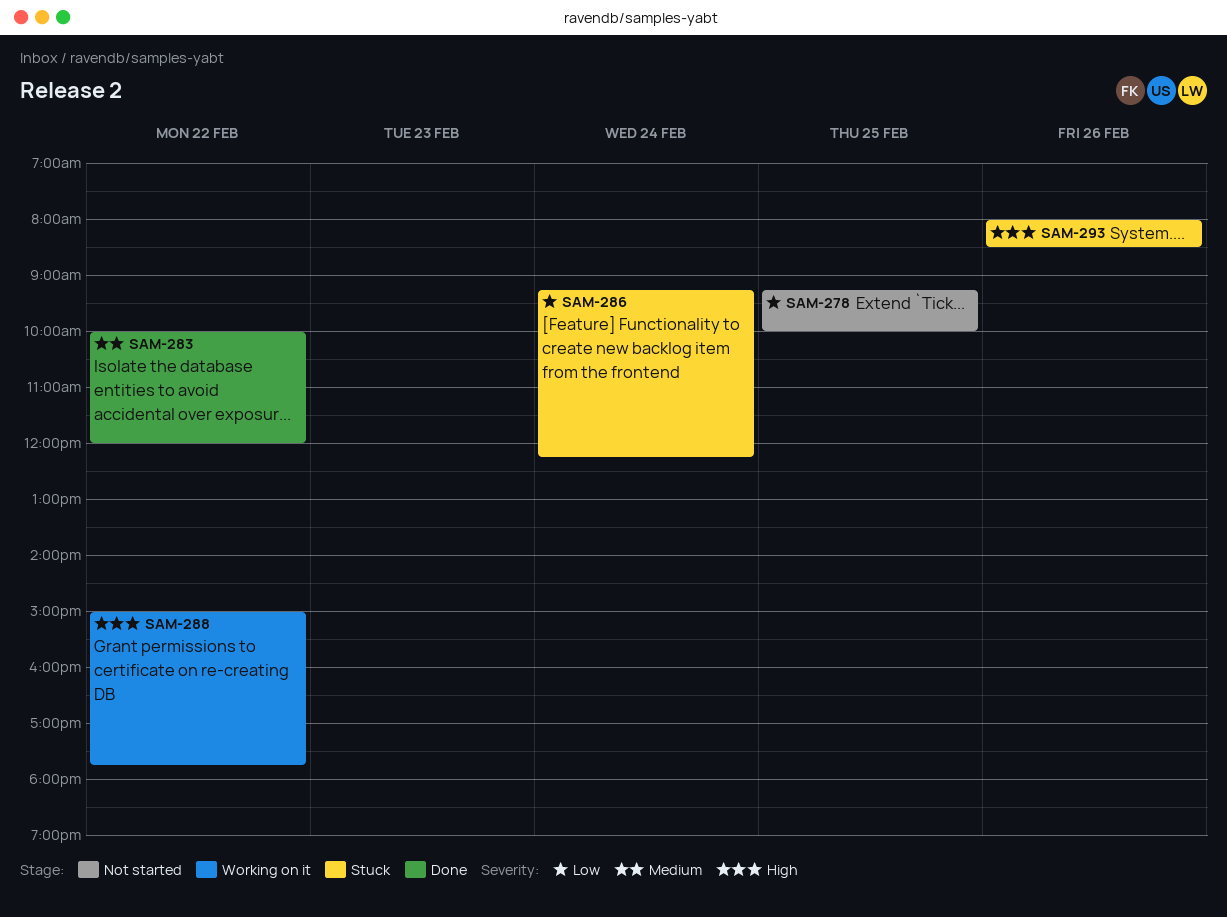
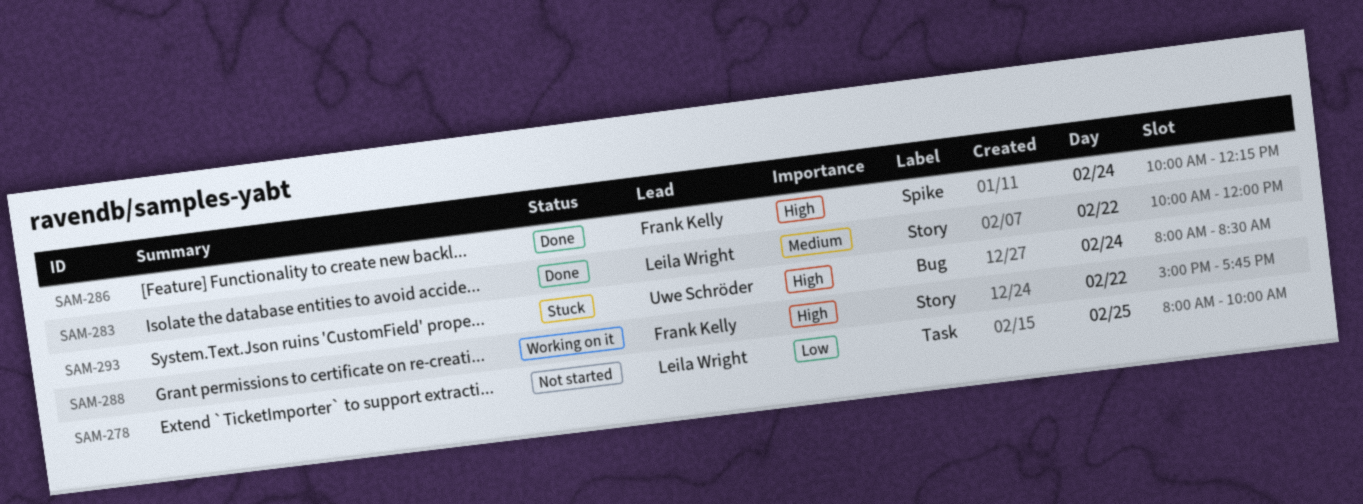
SAM-278, begins: 09:15 -> 08:00
SAM-286, status: Stuck -> Done
SAM-286, priority: Low -> High
SAM-286, begins: 09:15 -> 10:00
SAM-293, day: Feb 26 -> Feb 24

